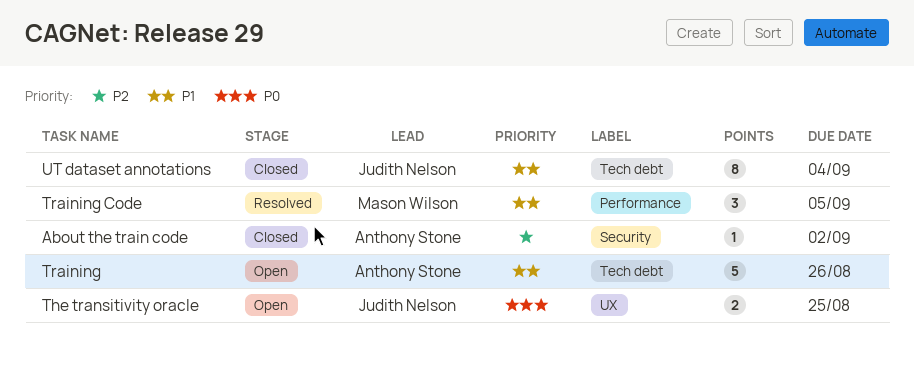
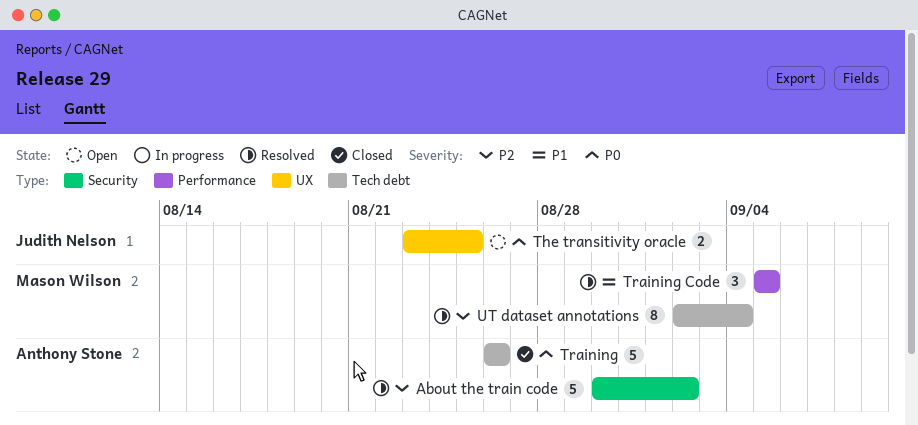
About the train code, status: Closed -> Resolved
About the train code, estimate: 1 -> 5
Training, status: Open -> Closed
Training, priority: P1 -> P0
UT dataset annotations, status: Closed -> Resolved
UT dataset annotations, owner: Judith Nelson -> Mason Wilson
UT dataset annotations, priority: P1 -> P2

